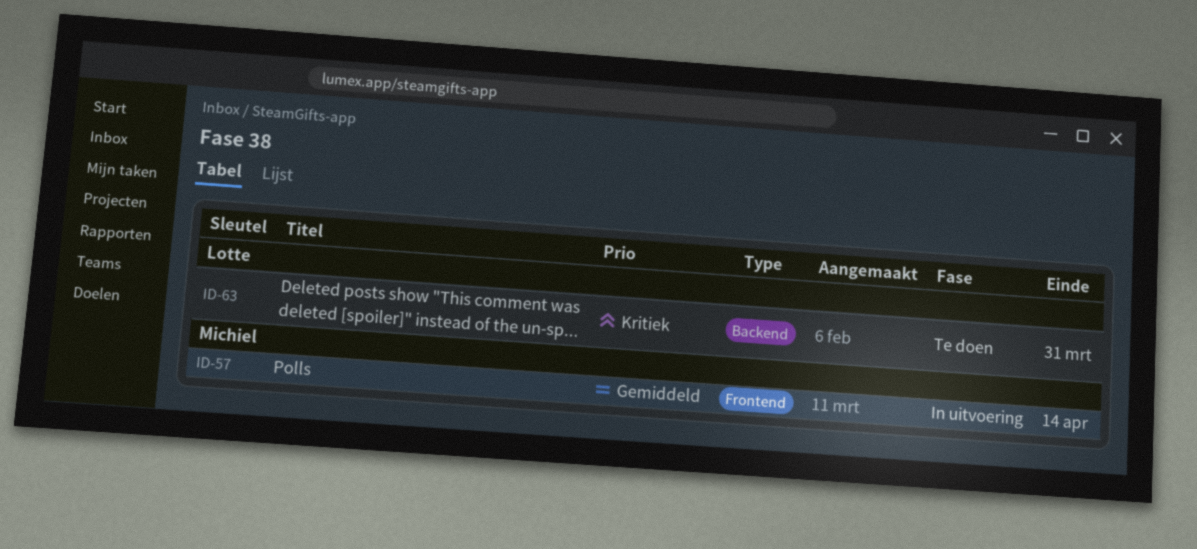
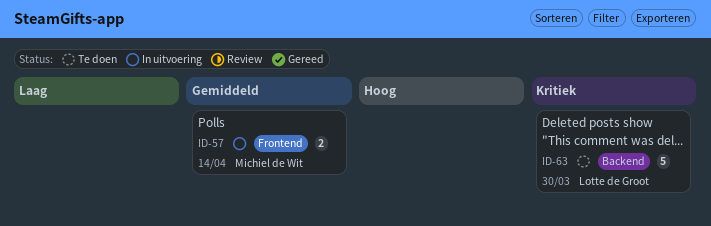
ID-63, due: Mar 31 -> Mar 30

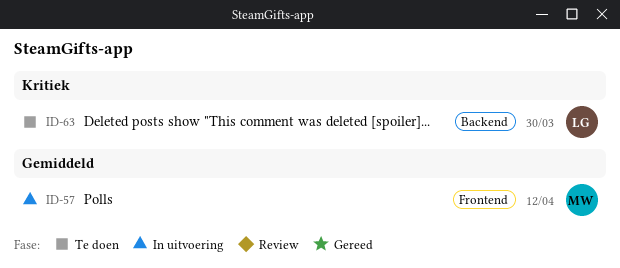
ID-57, due: Apr 14 -> Apr 12

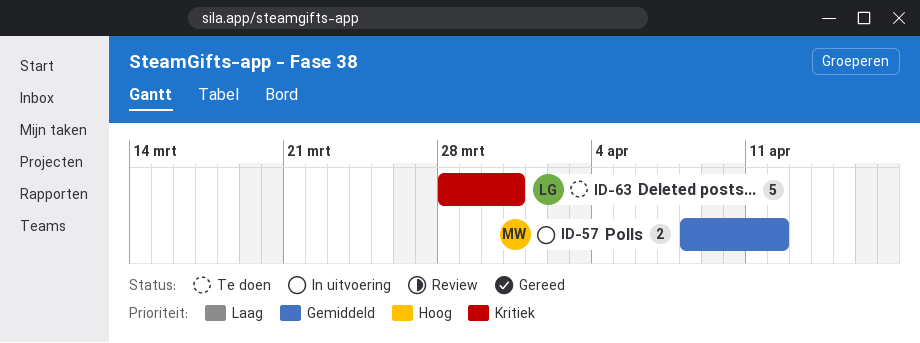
ID-63, due: Mar 30 -> Mar 31

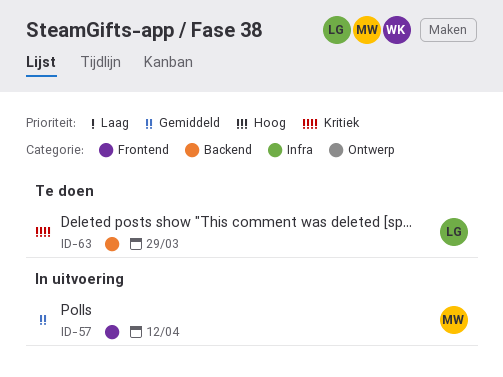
ID-63, due: Mar 31 -> Mar 29

